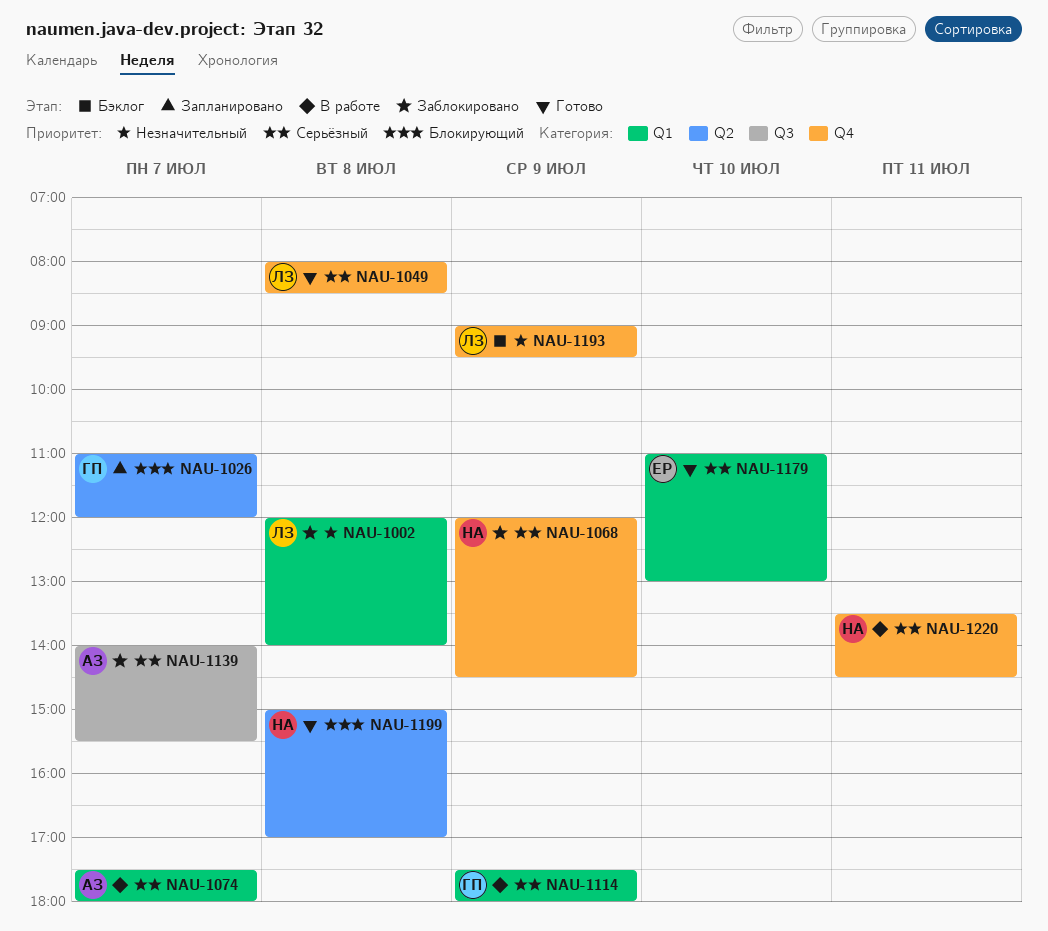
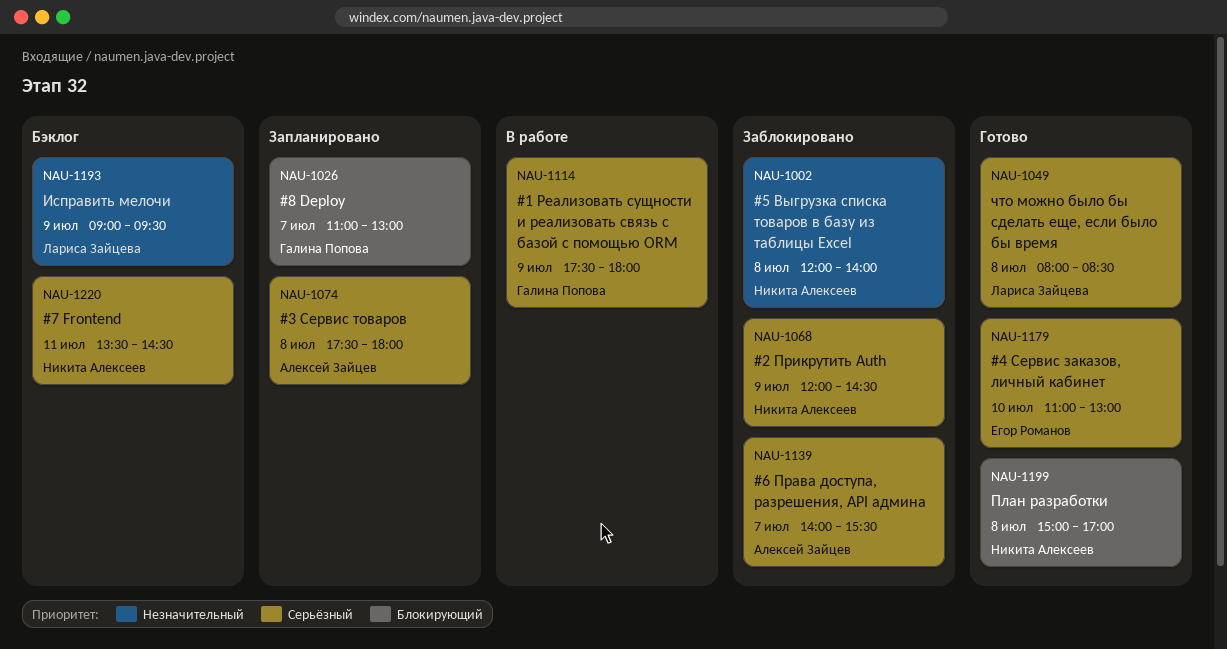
NAU-1002, owner: Лариса Зайцева -> Никита Алексеев
NAU-1026, ends: 12:00 -> 13:00
NAU-1074, status: В работе -> Запланировано
NAU-1074, day: Jul 7 -> Jul 8
NAU-1220, status: В работе -> Бэклог

